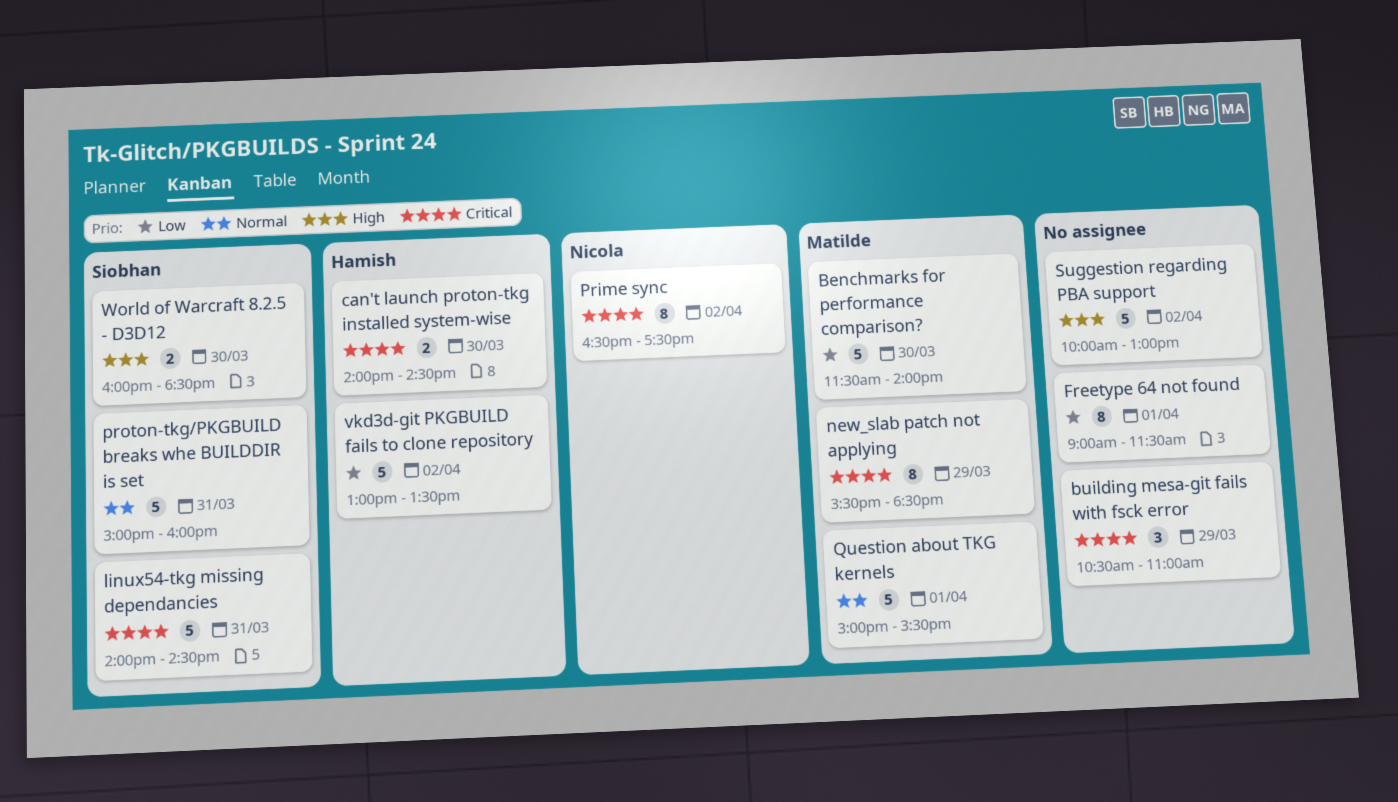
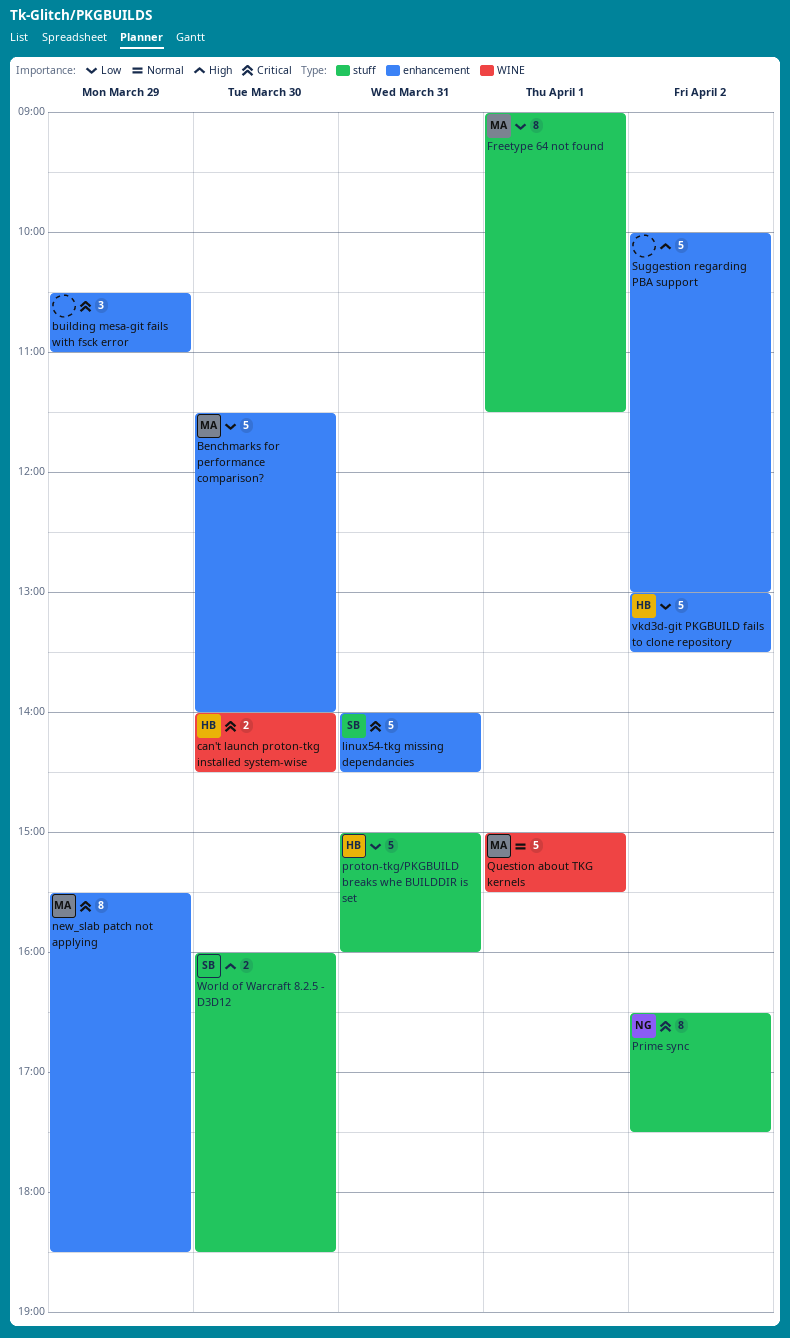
Freetype 64 not found, owner: none -> Matilde
proton-tkg/PKGBUILD breaks whe BUILDDIR is set, owner: Siobhan -> Hamish
proton-tkg/PKGBUILD breaks whe BUILDDIR is set, priority: Normal -> Low

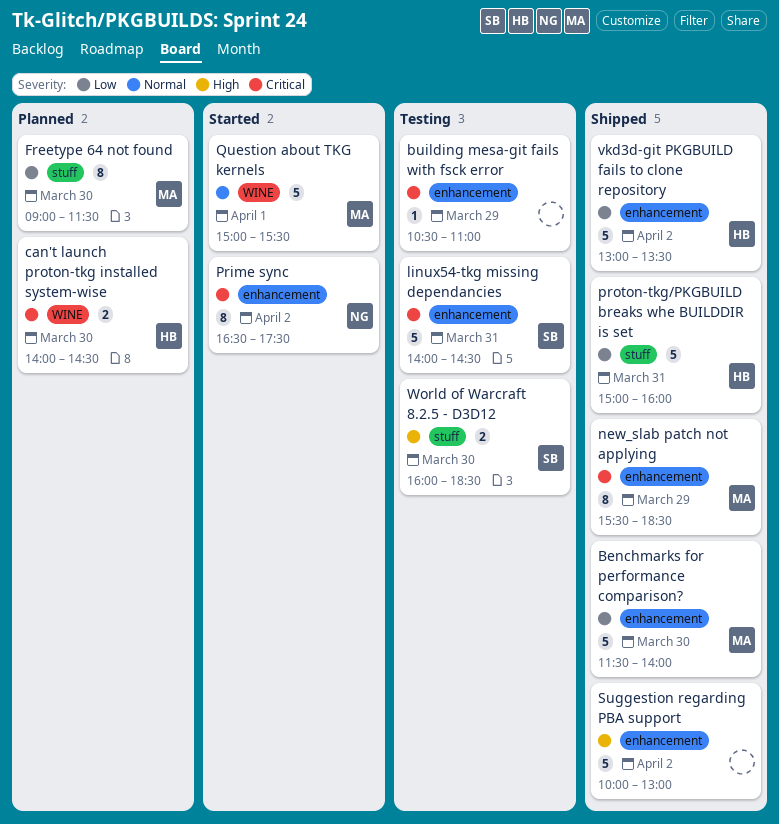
building mesa-git fails with fsck error, estimate: 3 -> 1
Freetype 64 not found, day: Apr 1 -> Mar 30
Prime sync, label: stuff -> enhancement

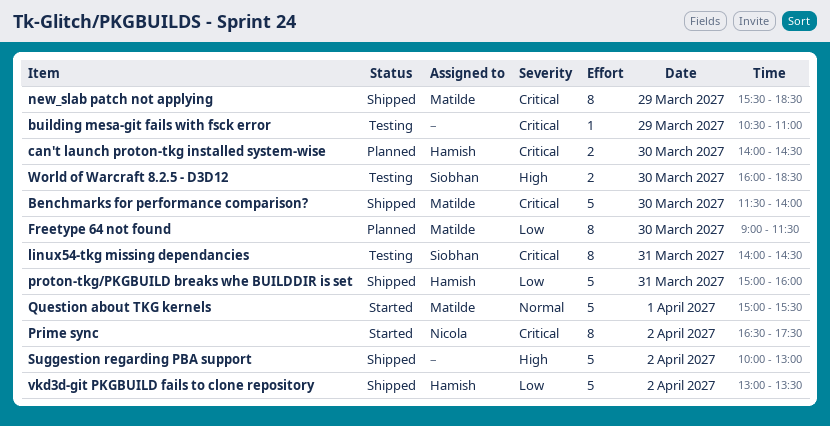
Benchmarks for performance comparison?, priority: Low -> Critical
linux54-tkg missing dependancies, estimate: 5 -> 8

